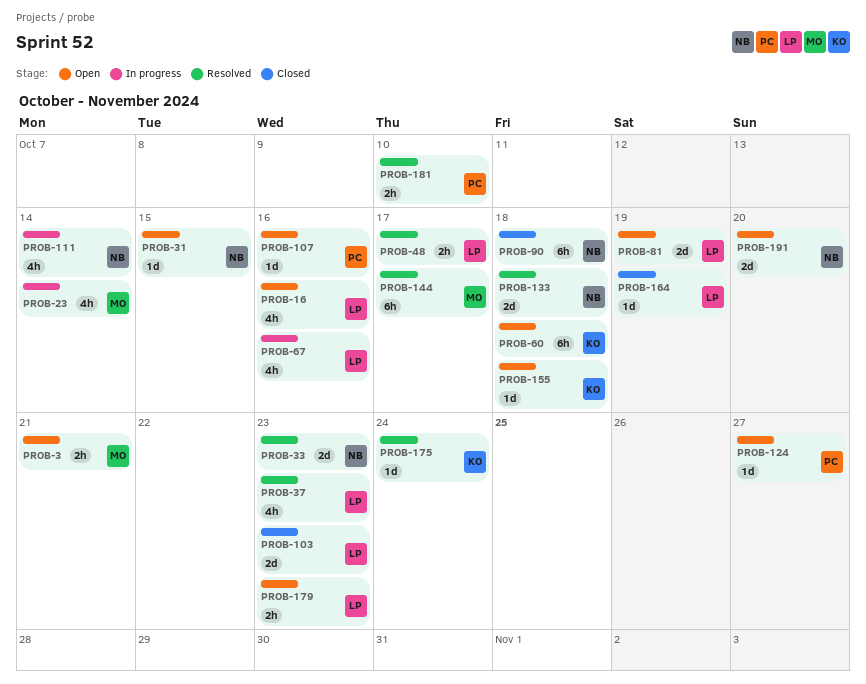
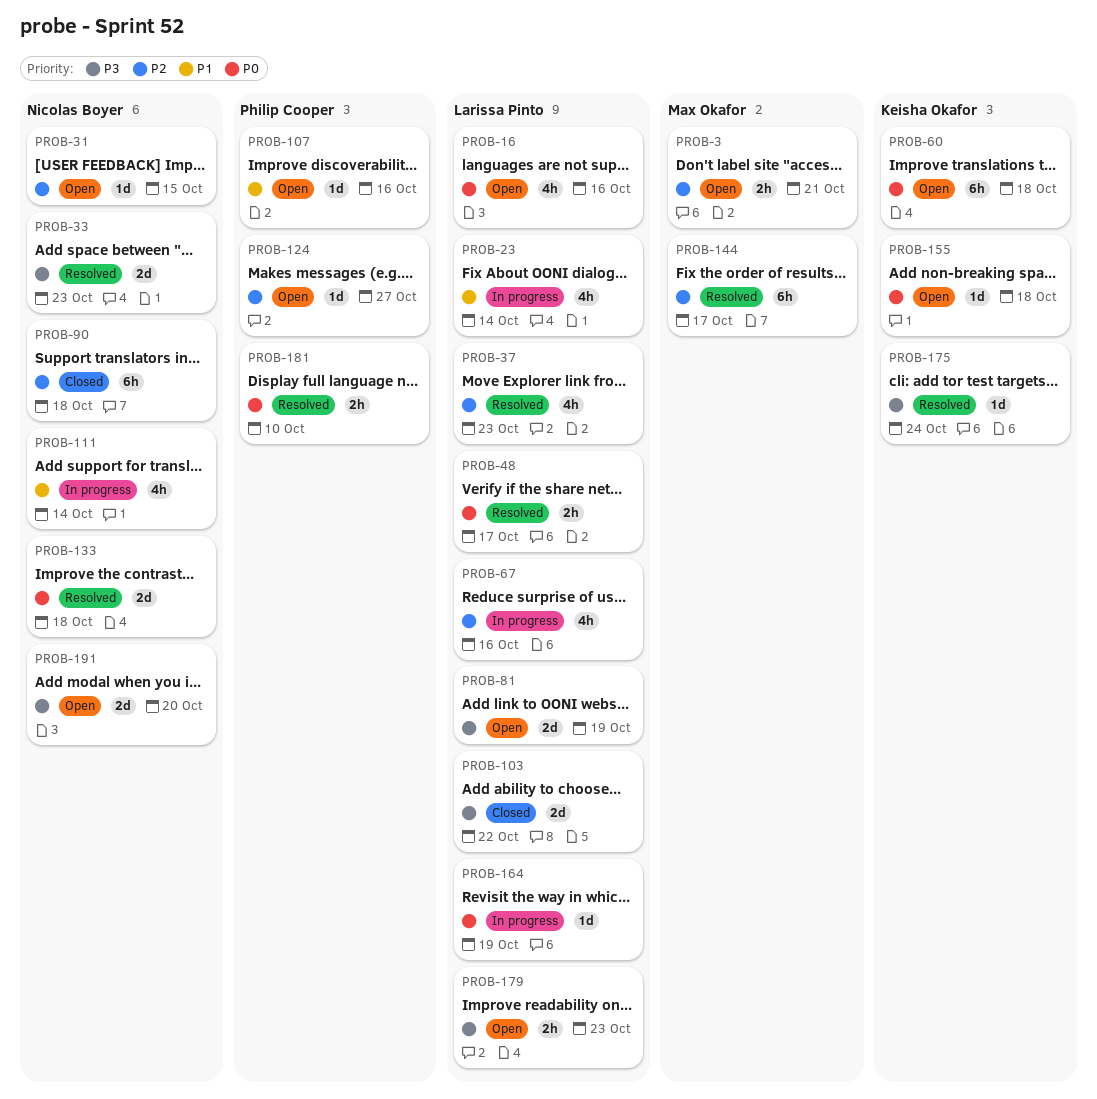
PROB-23, owner: Max Okafor -> Larissa Pinto
PROB-103, due: Oct 23 -> Oct 22
PROB-164, status: Closed -> In progress

